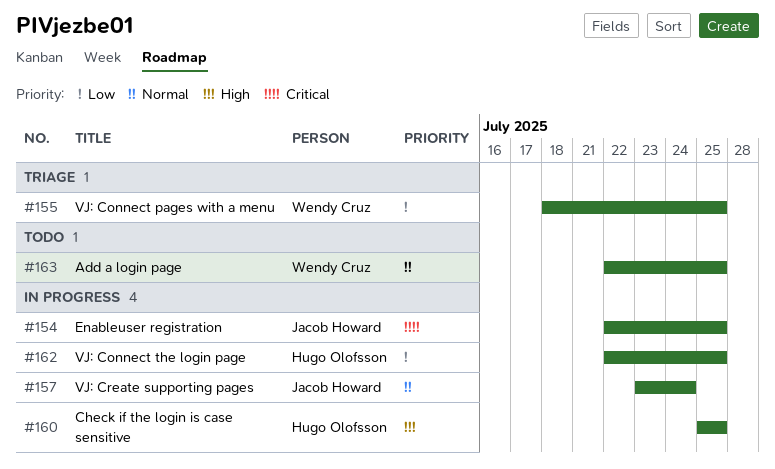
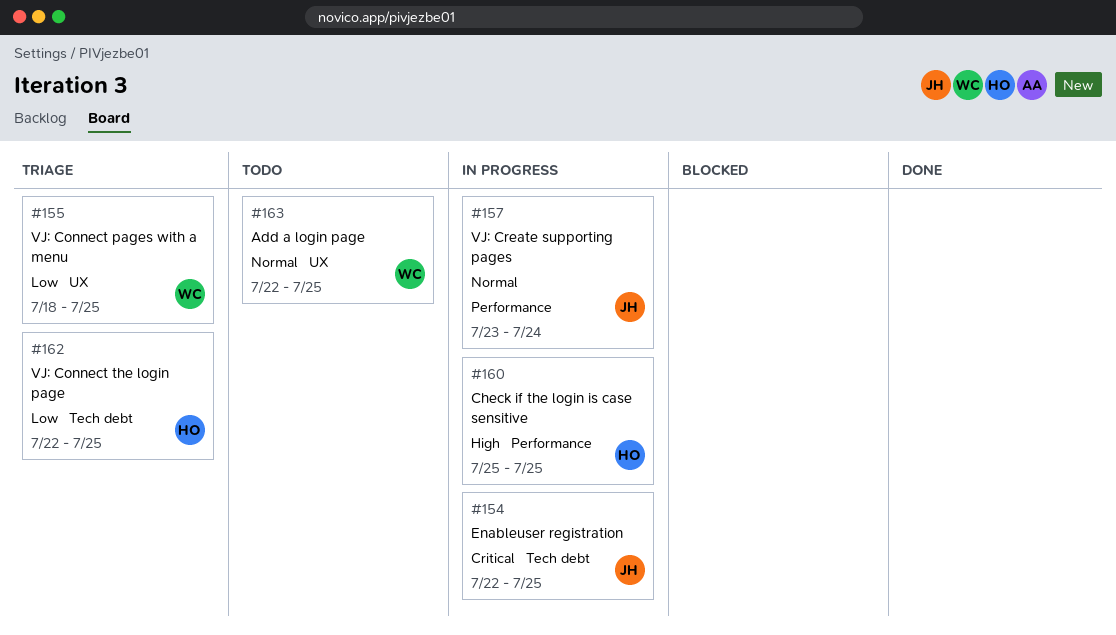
#162, status: In progress -> Triage

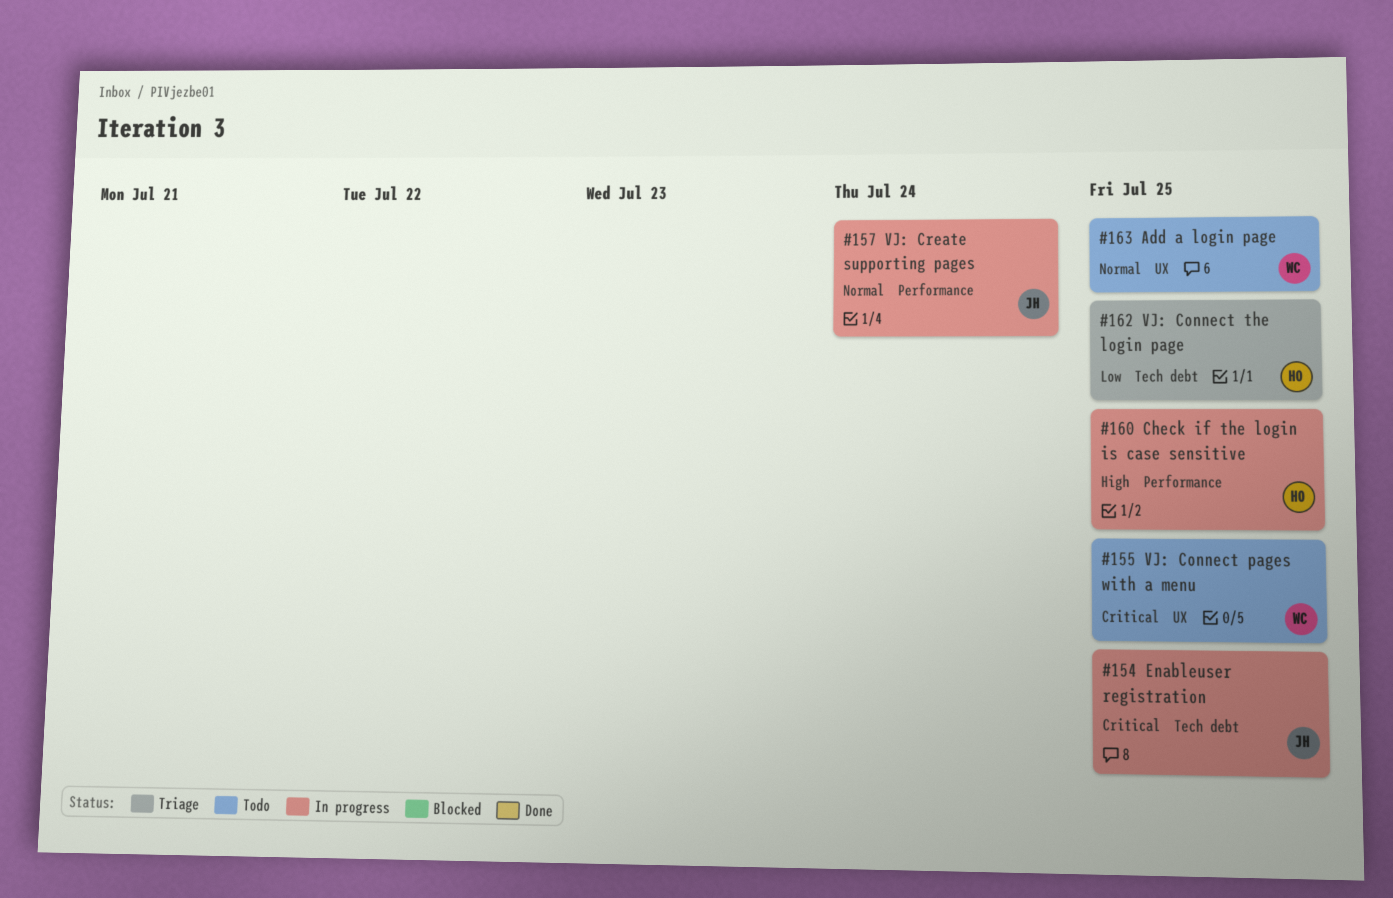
#155, status: Triage -> Todo
#155, priority: Low -> Critical

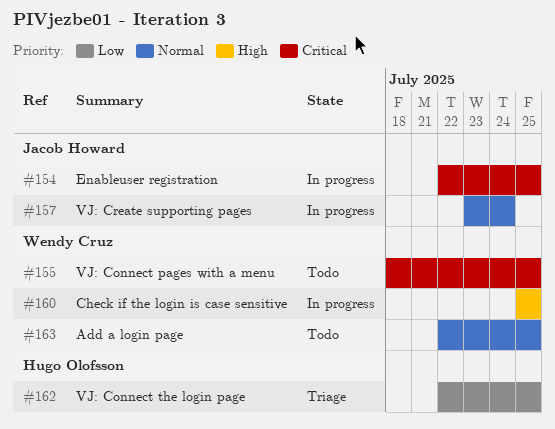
#160, owner: Hugo Olofsson -> Wendy Cruz

